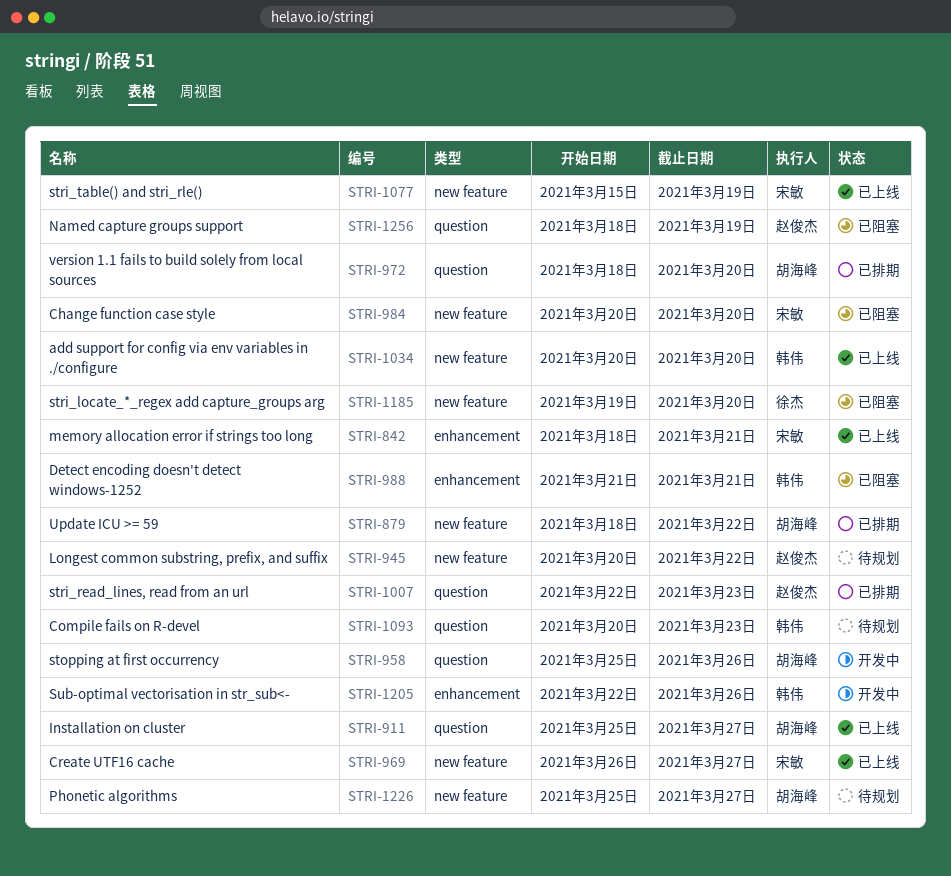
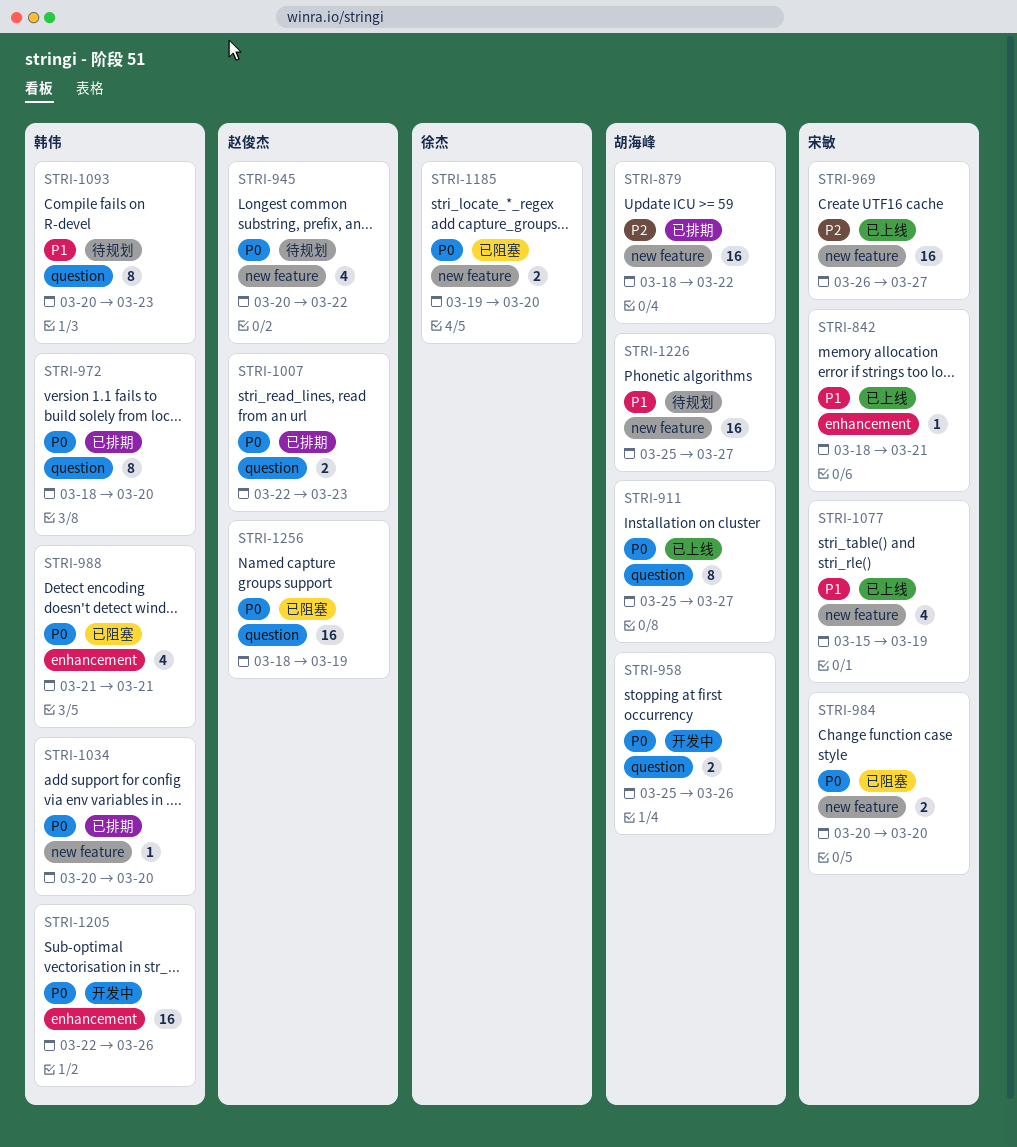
STRI-972, owner: 胡海峰 -> 韩伟
STRI-1034, status: 已上线 -> 已排期

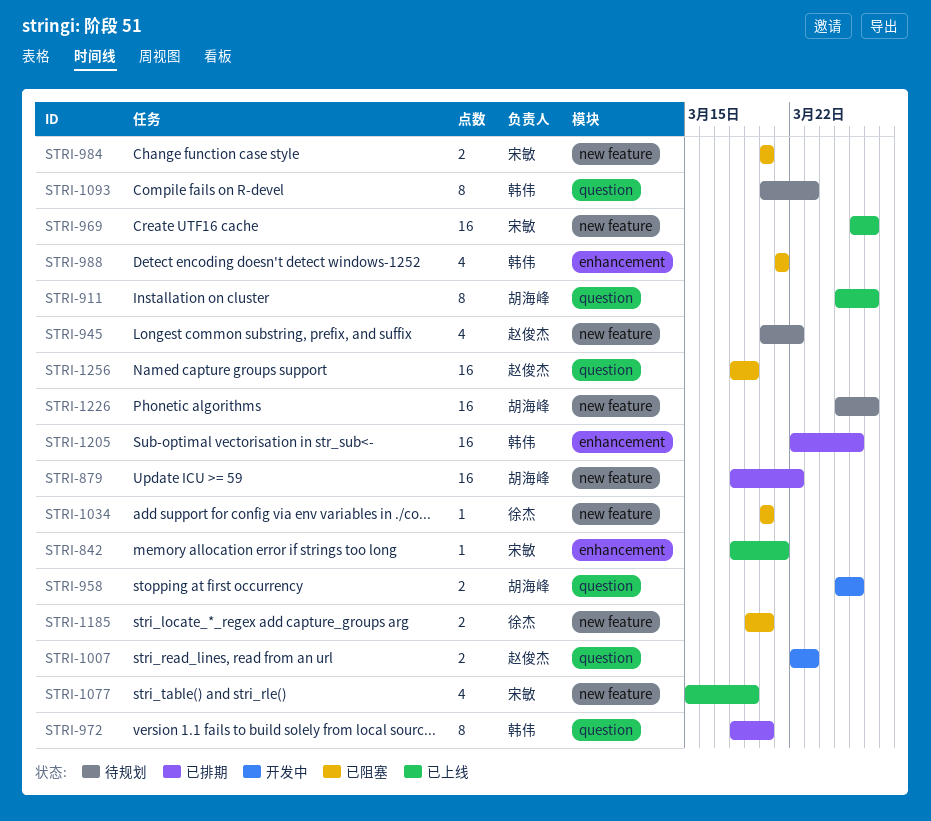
STRI-1007, status: 已排期 -> 开发中
STRI-1034, status: 已排期 -> 已阻塞
STRI-1034, owner: 韩伟 -> 徐杰
STRI-1205, status: 开发中 -> 已排期

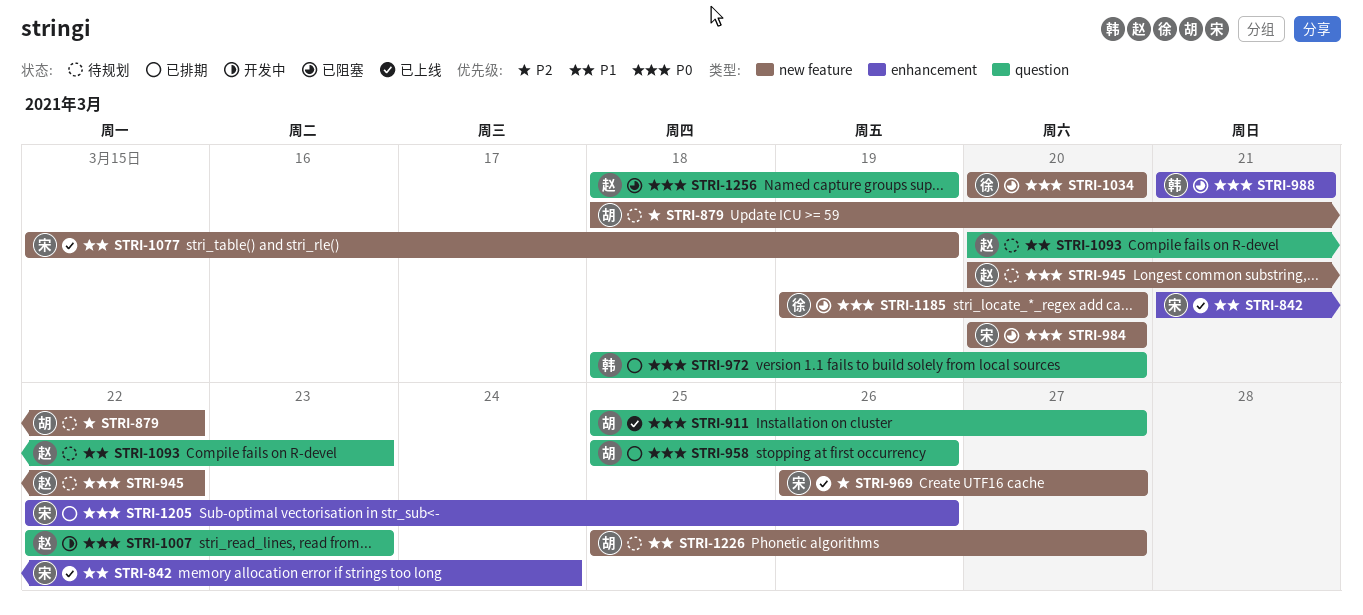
STRI-842, start: Mar 18 -> Mar 21
STRI-842, due: Mar 21 -> Mar 24
STRI-879, status: 已排期 -> 待规划
STRI-958, status: 开发中 -> 已排期
STRI-1093, owner: 韩伟 -> 赵俊杰
STRI-1205, owner: 韩伟 -> 宋敏

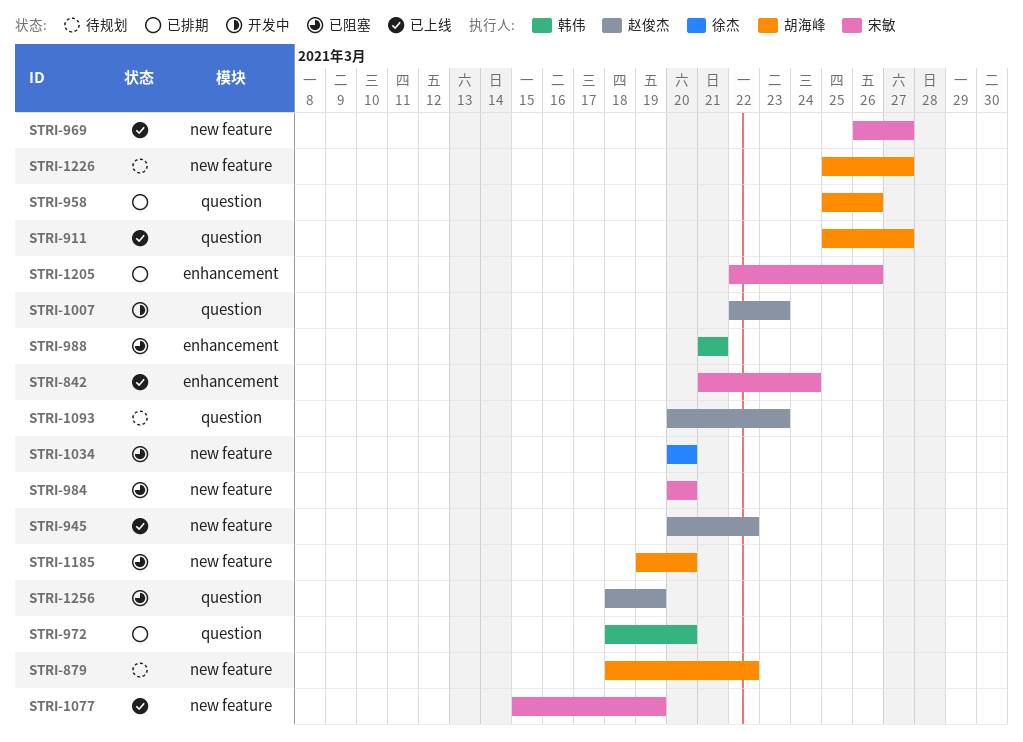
STRI-945, status: 待规划 -> 已上线
STRI-1185, owner: 徐杰 -> 胡海峰

